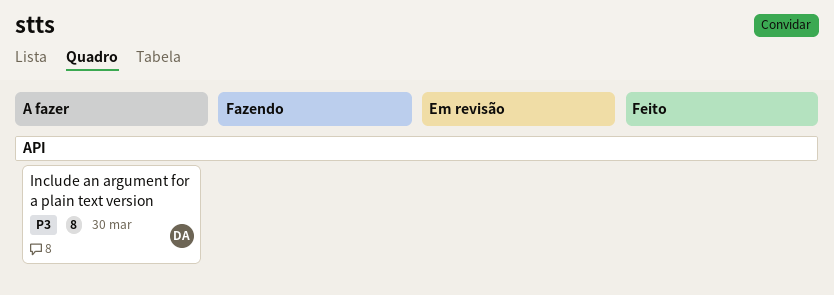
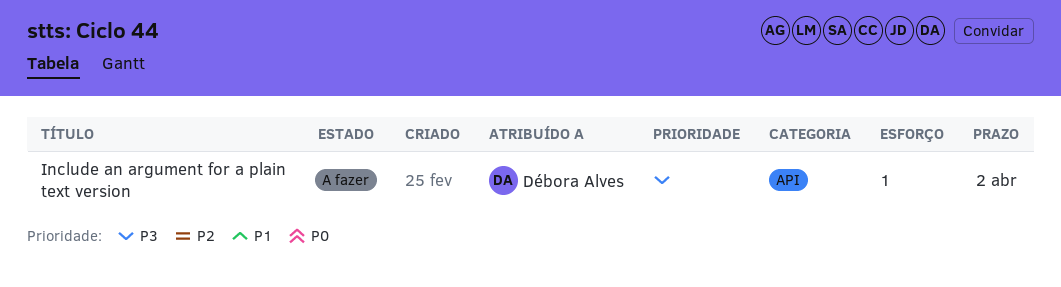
Include an argument for a plain text version, estimate: 8 -> 1
Include an argument for a plain text version, due: Mar 30 -> Apr 2

